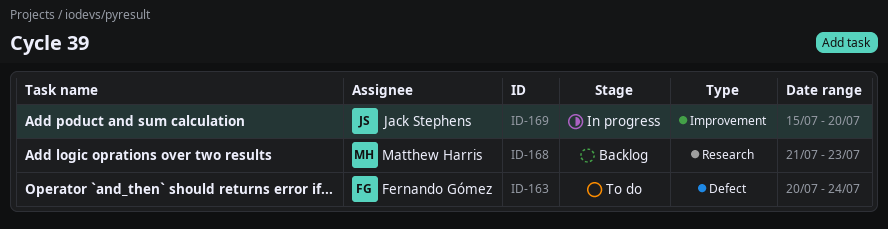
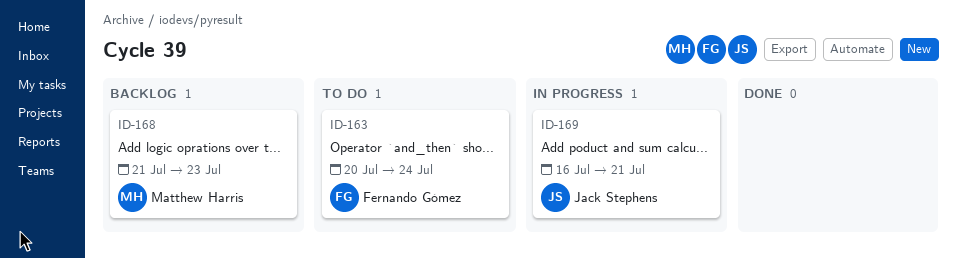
ID-169, start: Jul 15 -> Jul 16
ID-169, due: Jul 20 -> Jul 21

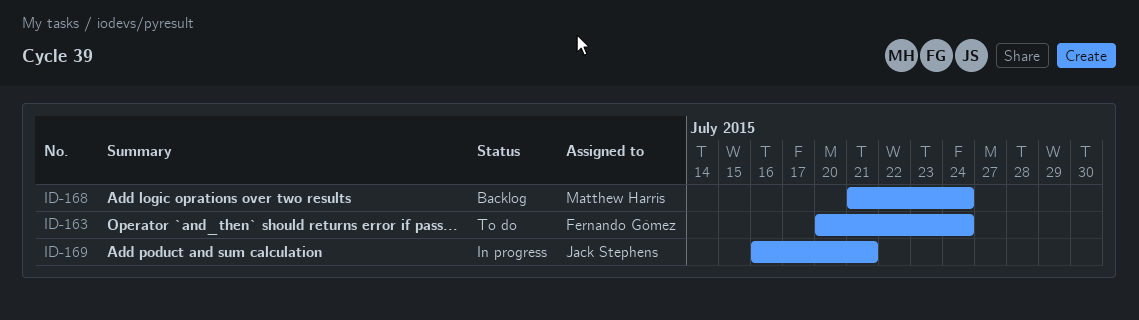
ID-168, due: Jul 23 -> Jul 24

